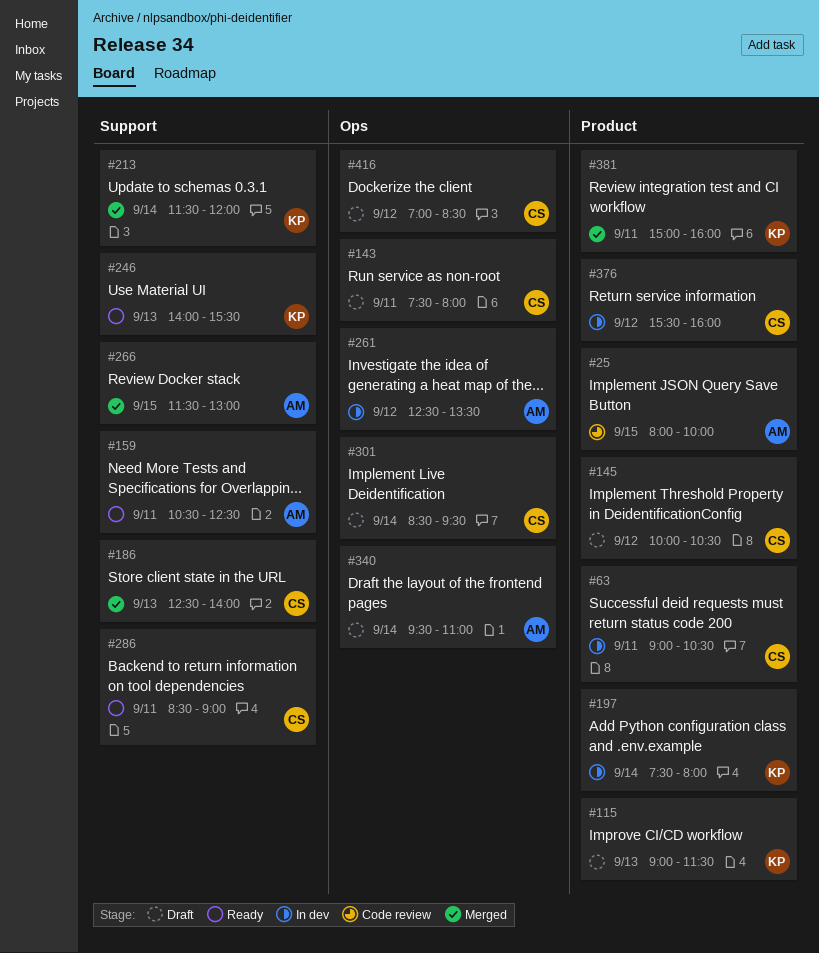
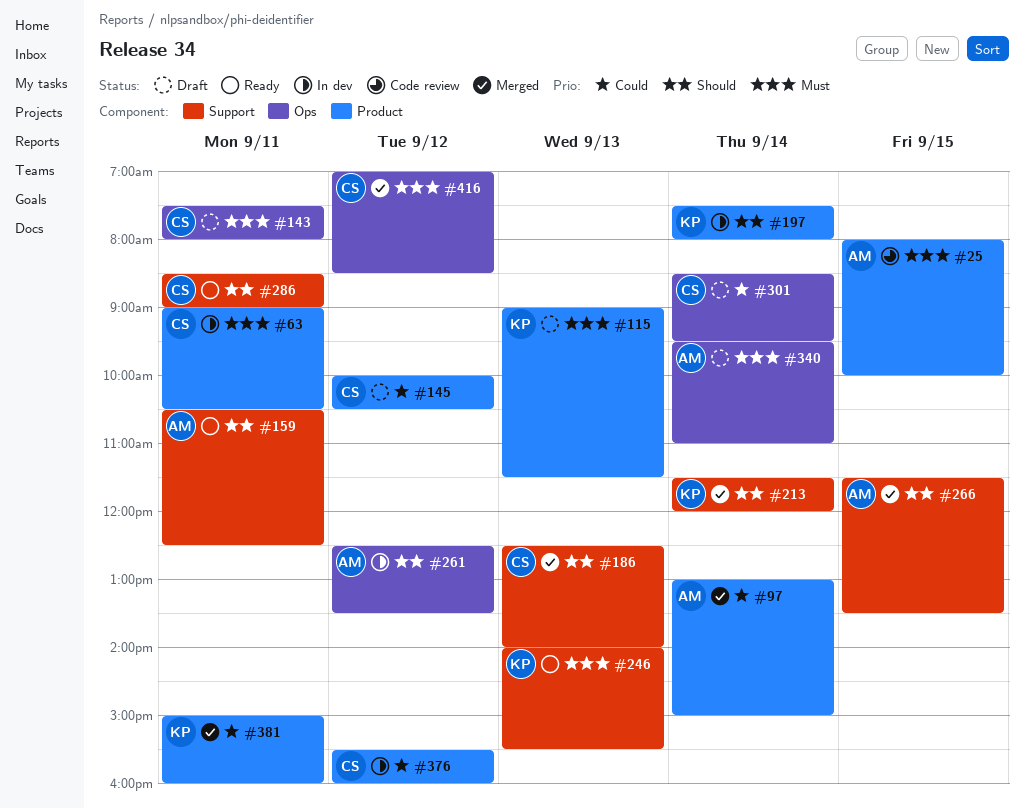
#97: none -> present
#266, ends: 13:00 -> 13:30
#416, status: Draft -> Merged

